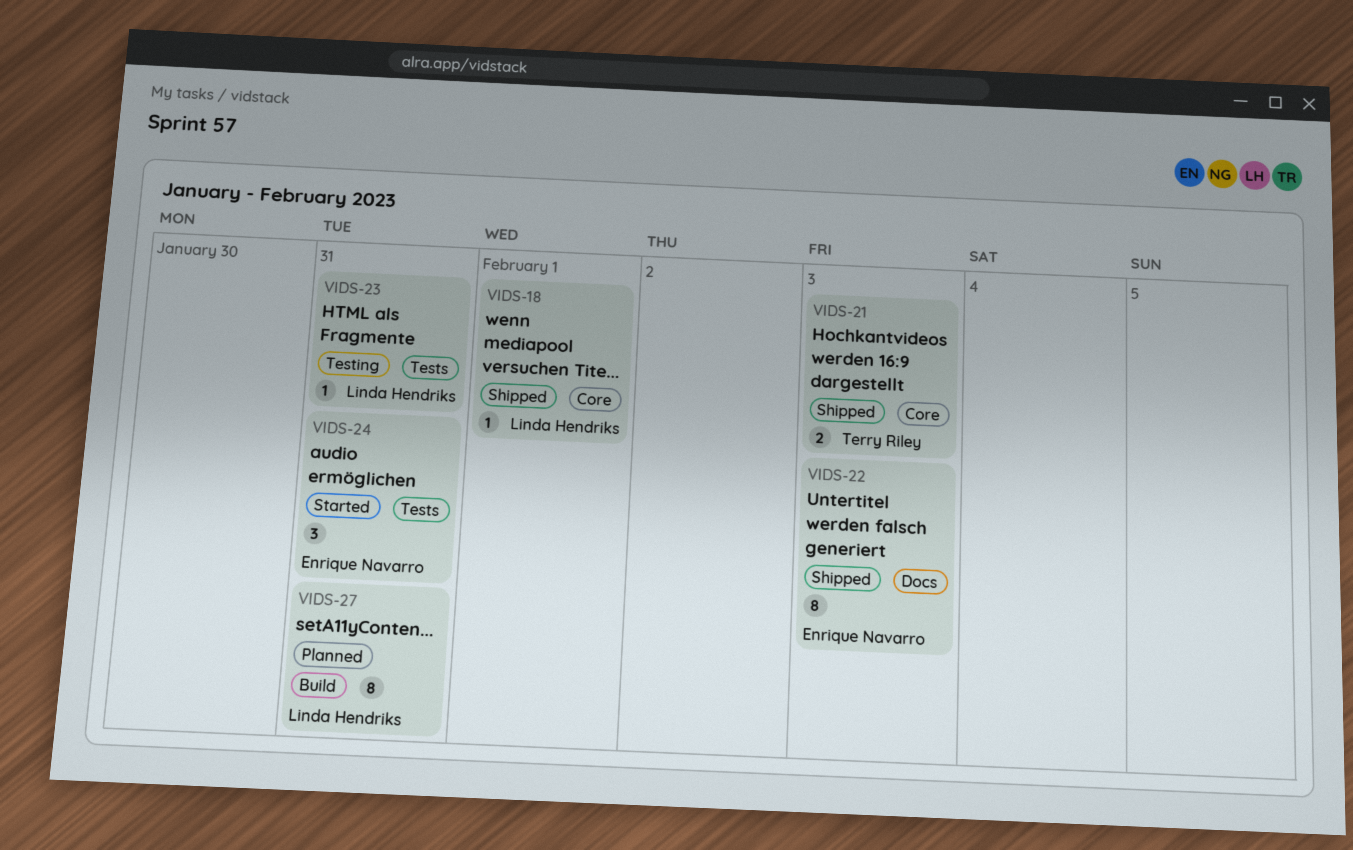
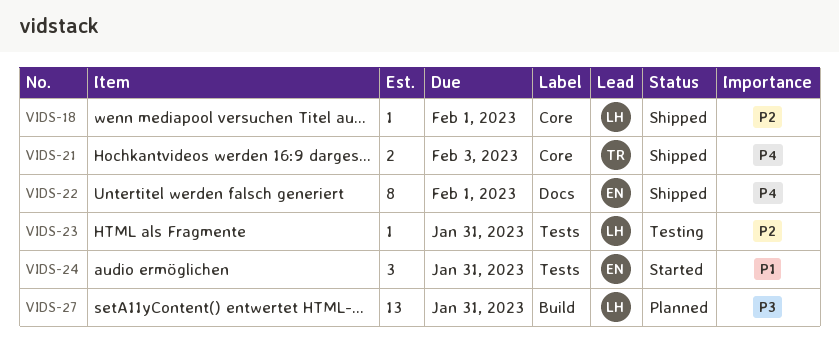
VIDS-22, due: Feb 3 -> Feb 1
VIDS-27, estimate: 8 -> 13

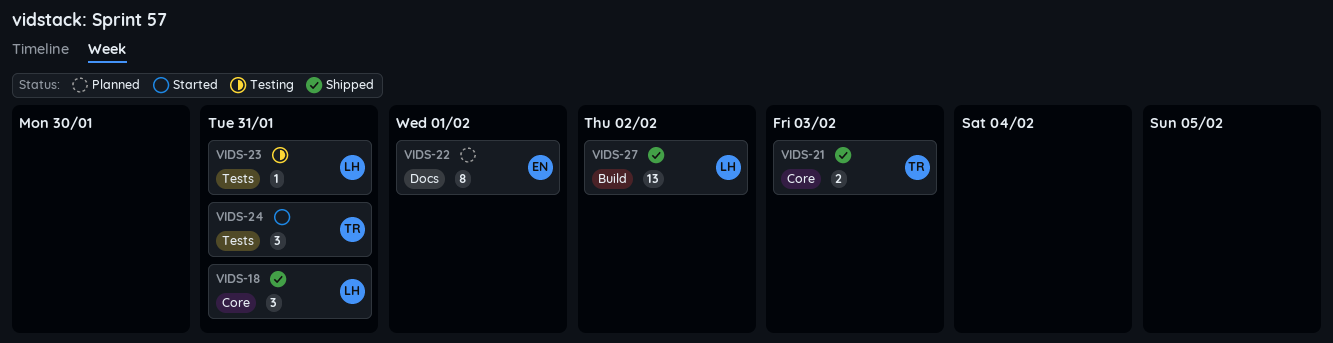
VIDS-18, estimate: 1 -> 3
VIDS-18, due: Feb 1 -> Jan 31
VIDS-22, status: Shipped -> Planned
VIDS-24, owner: EN -> TR
VIDS-27, status: Planned -> Shipped
VIDS-27, due: Jan 31 -> Feb 2

